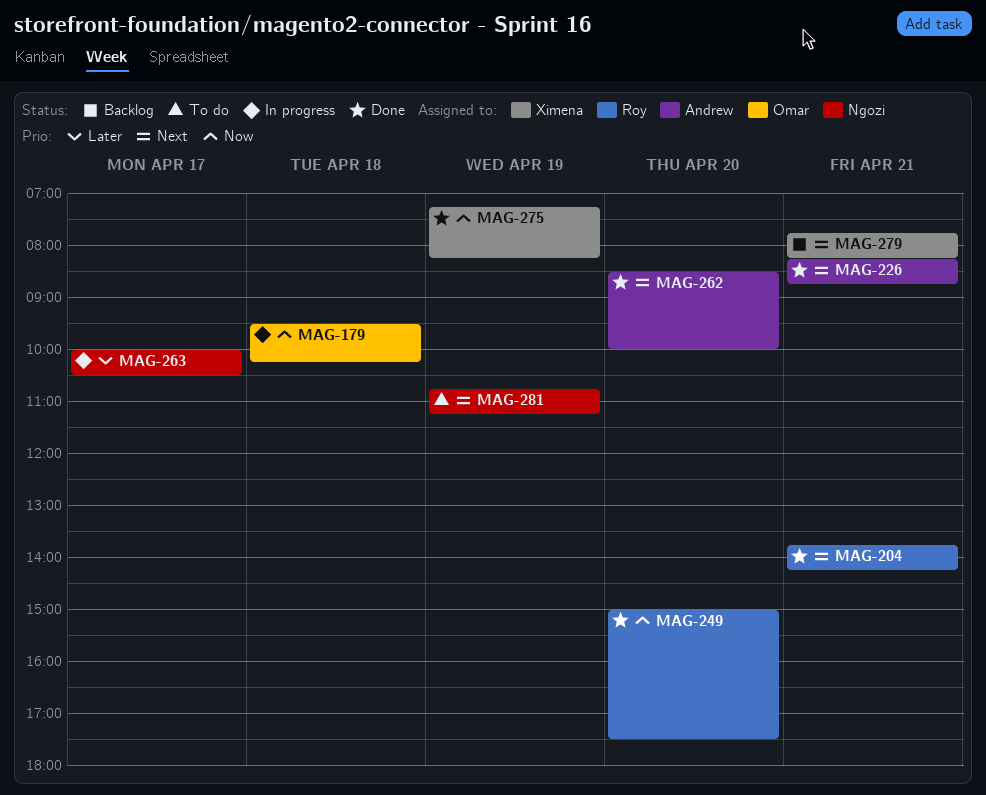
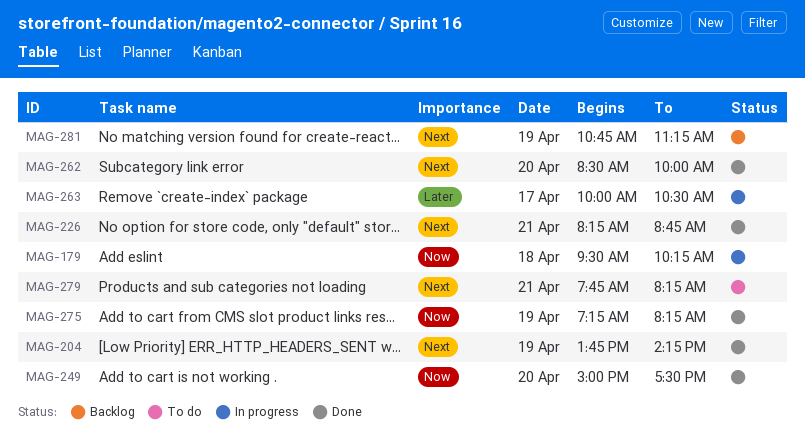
MAG-204, day: Apr 21 -> Apr 19
MAG-279, status: Backlog -> To do
MAG-281, status: To do -> Backlog

